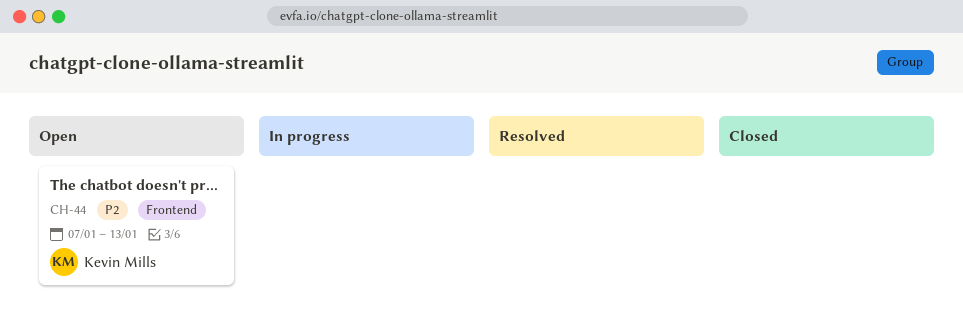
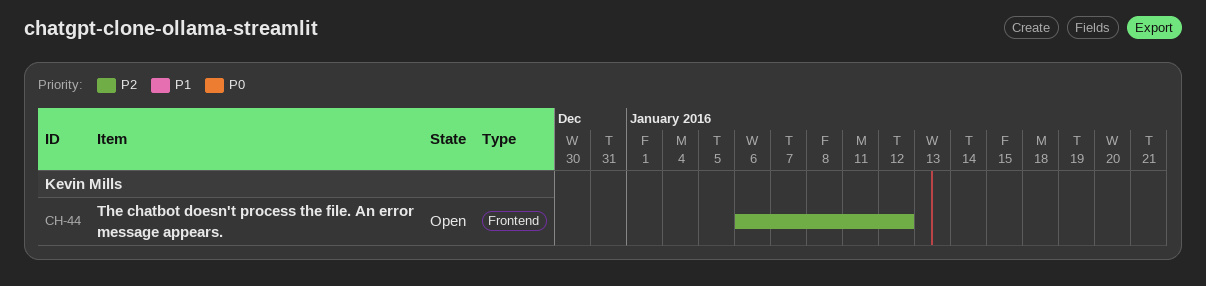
CH-44, start: Jan 7 -> Jan 6
CH-44, due: Jan 13 -> Jan 12

